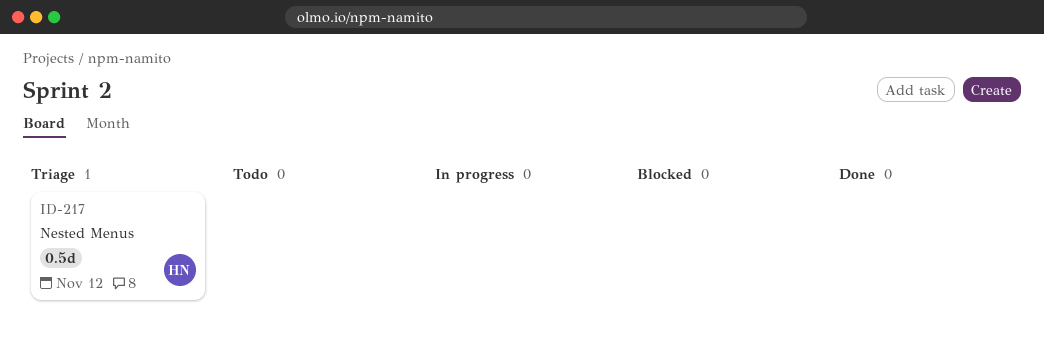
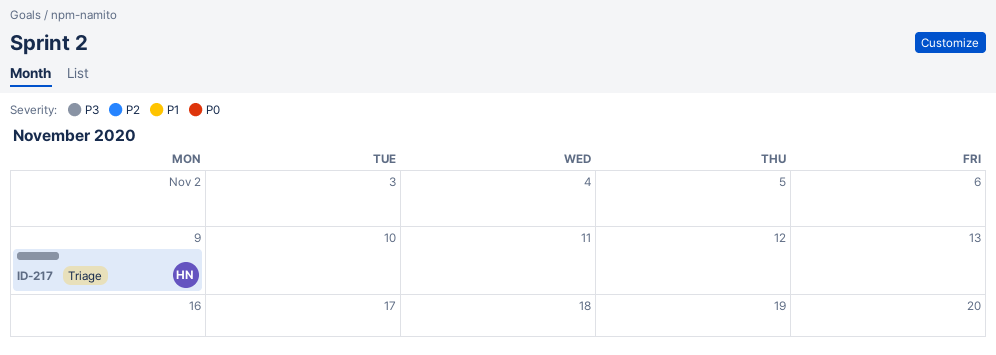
ID-217, due: Nov 12 -> Nov 9

